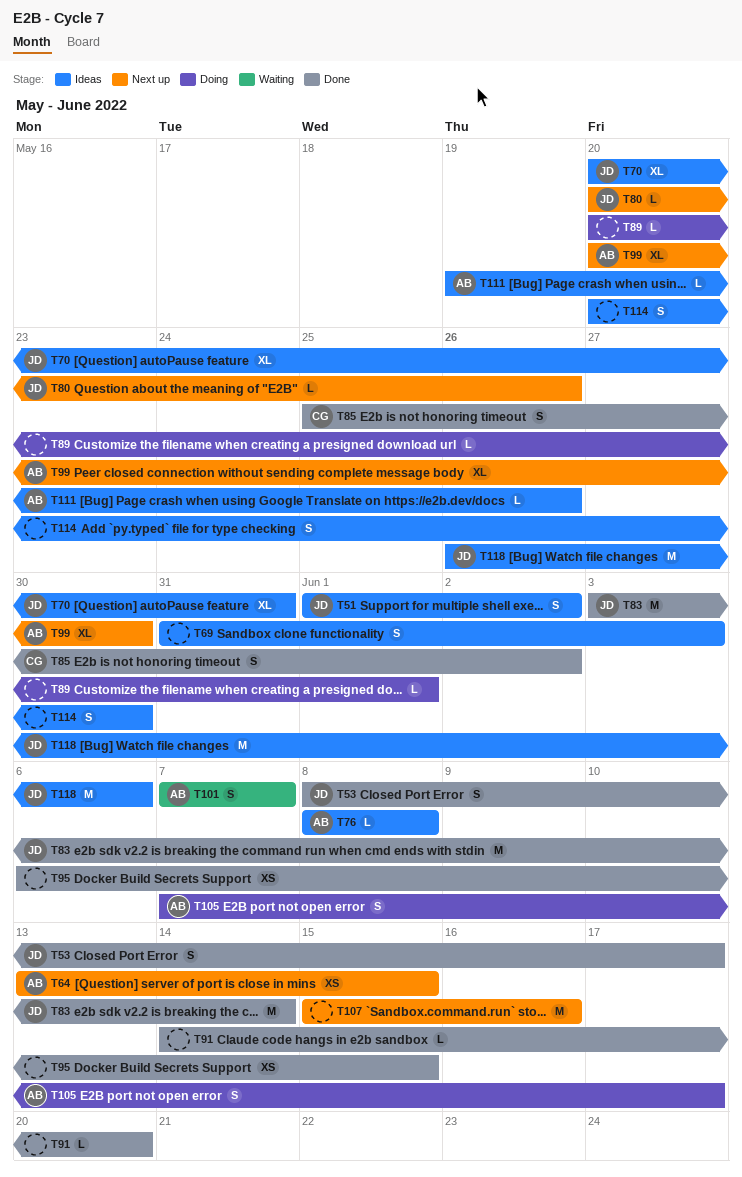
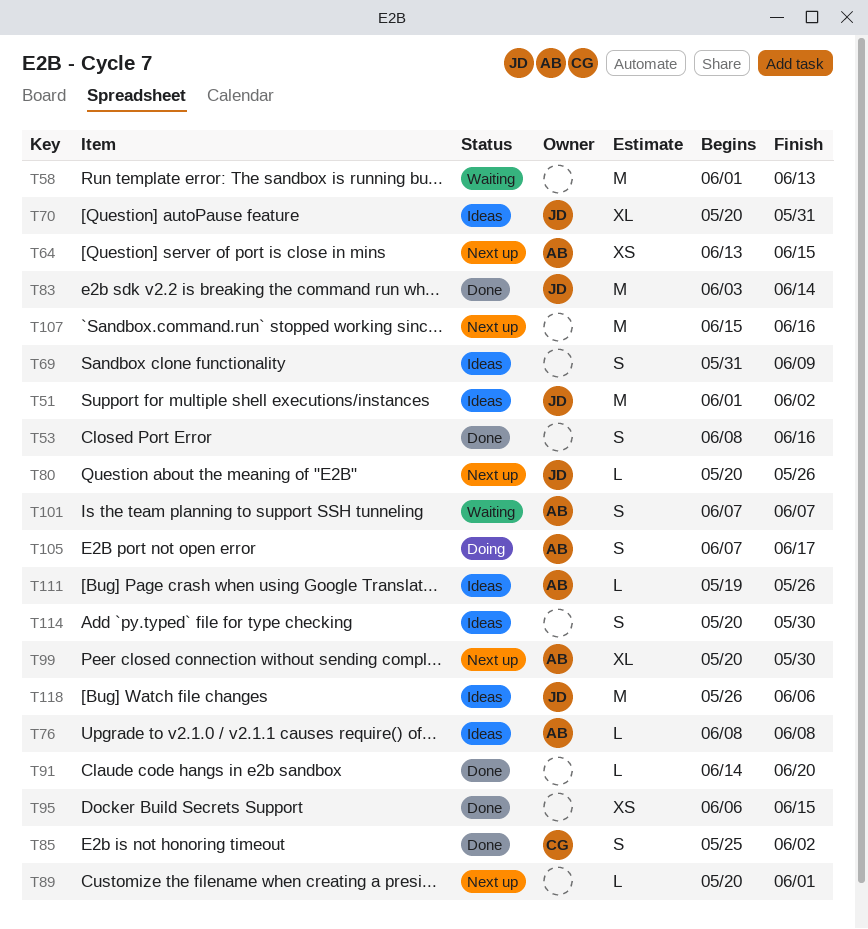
T51, estimate: S -> M
T53, owner: JD -> none
T53, due: Jun 17 -> Jun 16
T58: none -> present
T69, due: Jun 3 -> Jun 9
T89, status: Doing -> Next up

